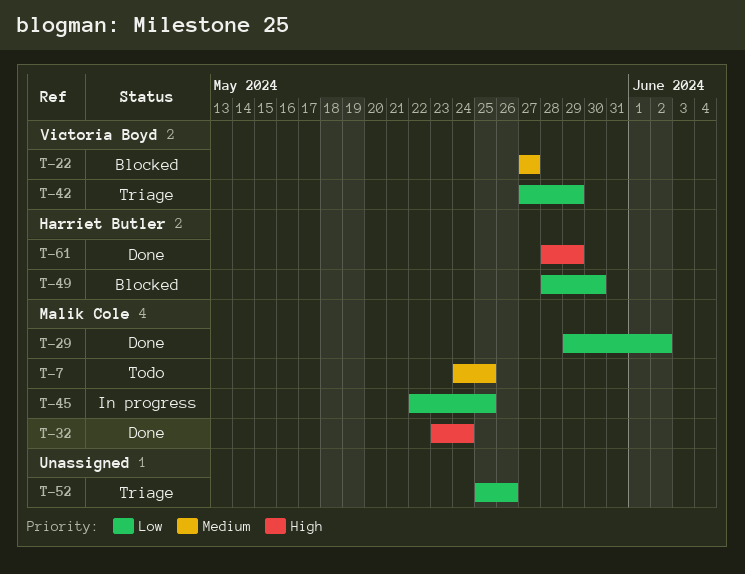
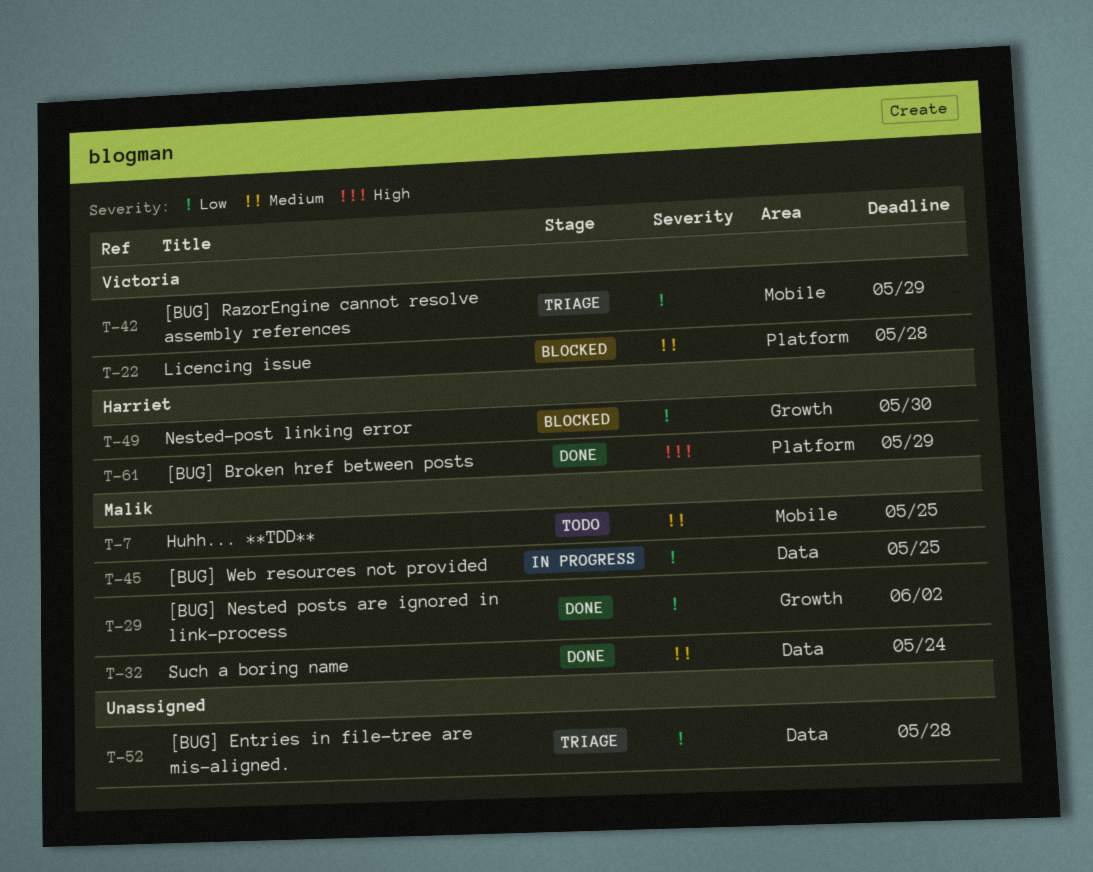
T-22, due: May 27 -> May 28
T-32, priority: High -> Medium
T-52, due: May 26 -> May 28

